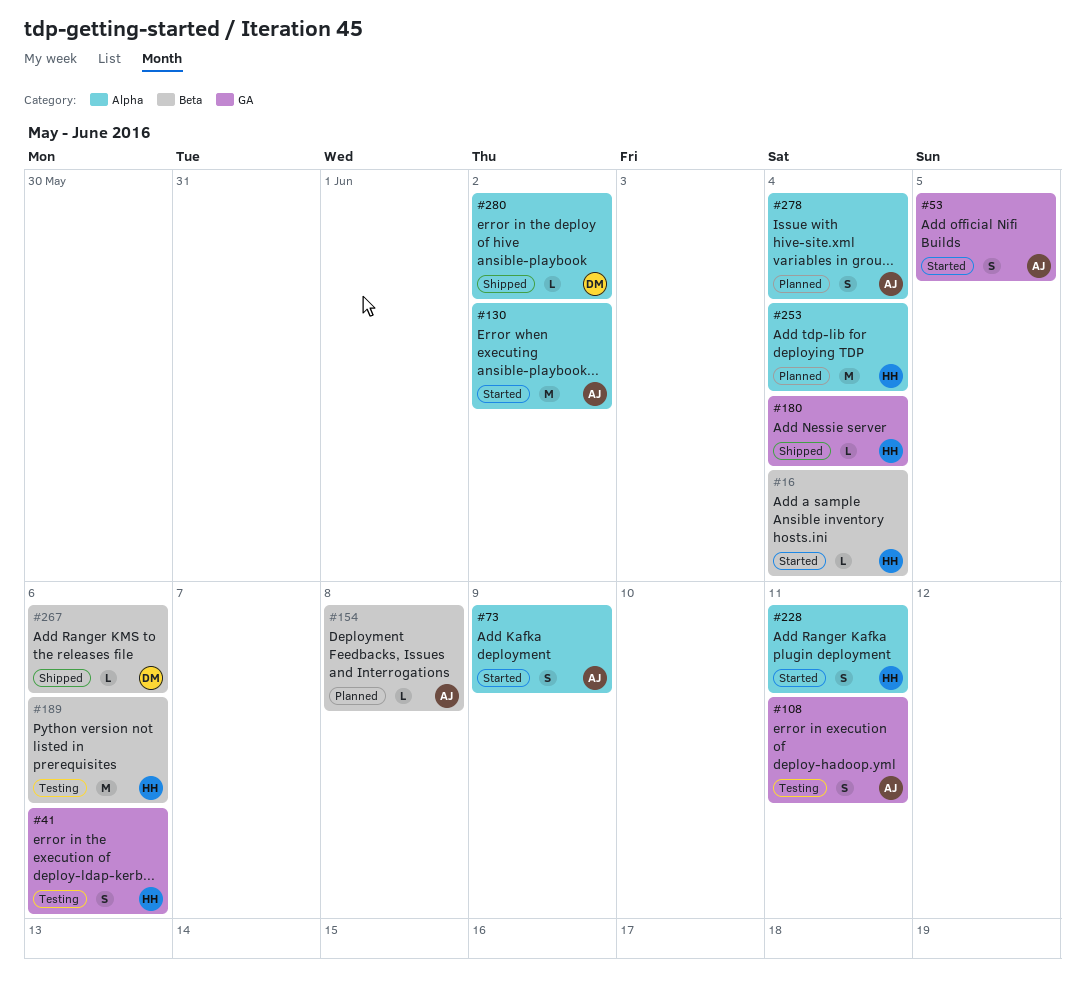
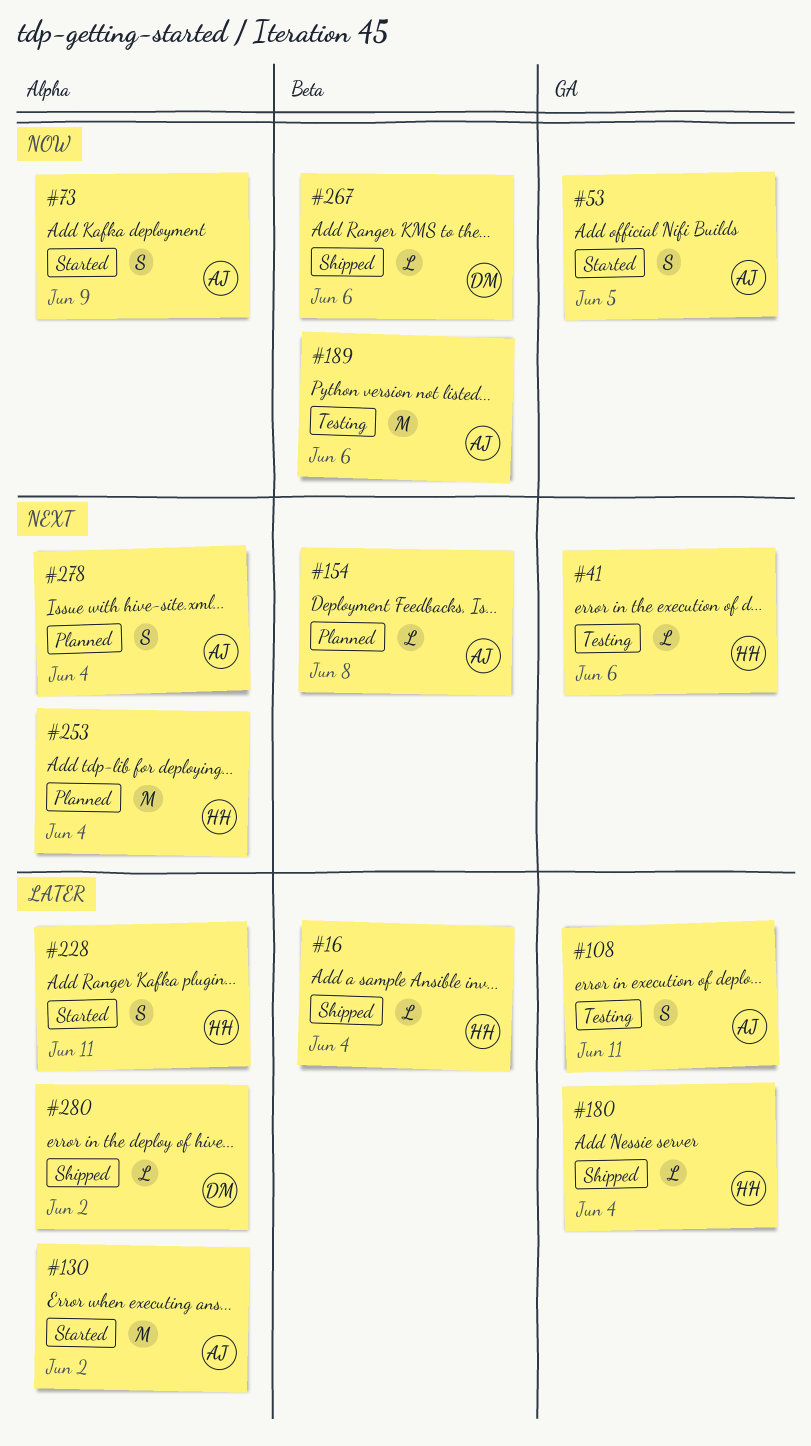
#16, status: Started -> Shipped
#41, estimate: S -> L
#189, owner: HH -> AJ

